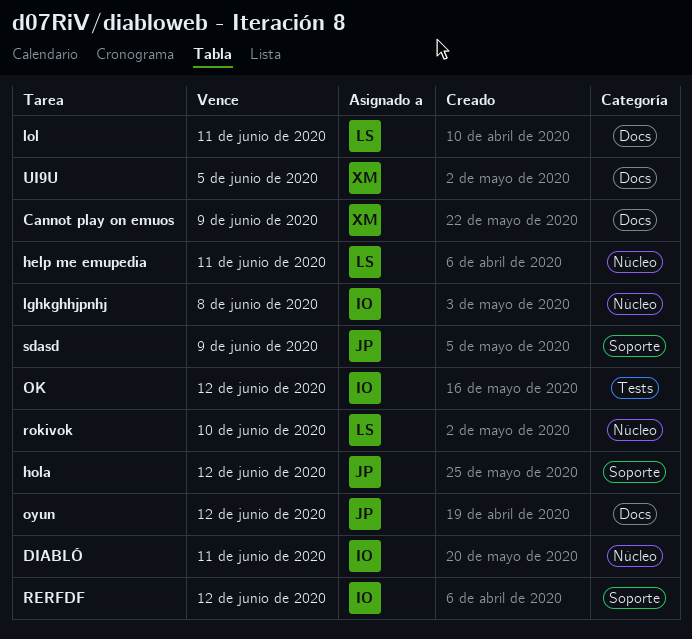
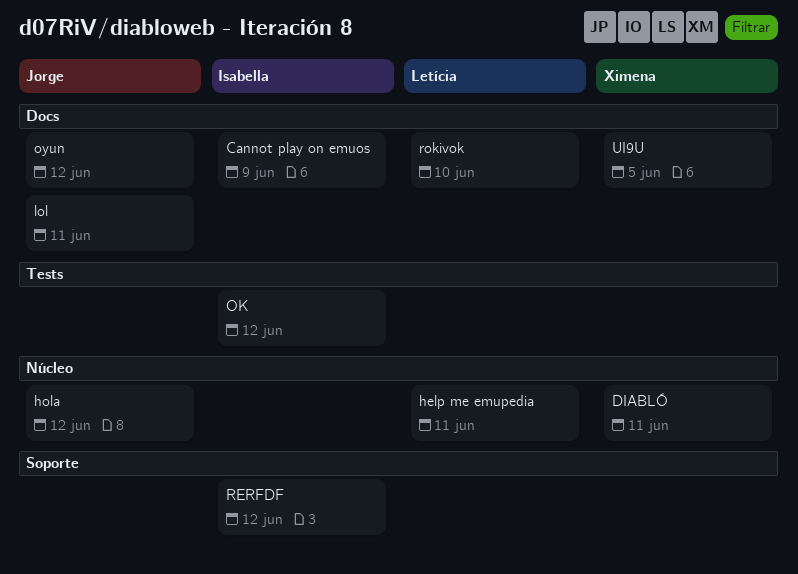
Cannot play on emuos, owner: Ximena -> Isabella
DIABLÓ, owner: Isabella -> Ximena
hola, label: Soporte -> Núcleo
lghkghhjpnhj: present -> none
lol, owner: Letícia -> Jorge
rokivok, label: Núcleo -> Docs
sdasd: present -> none

